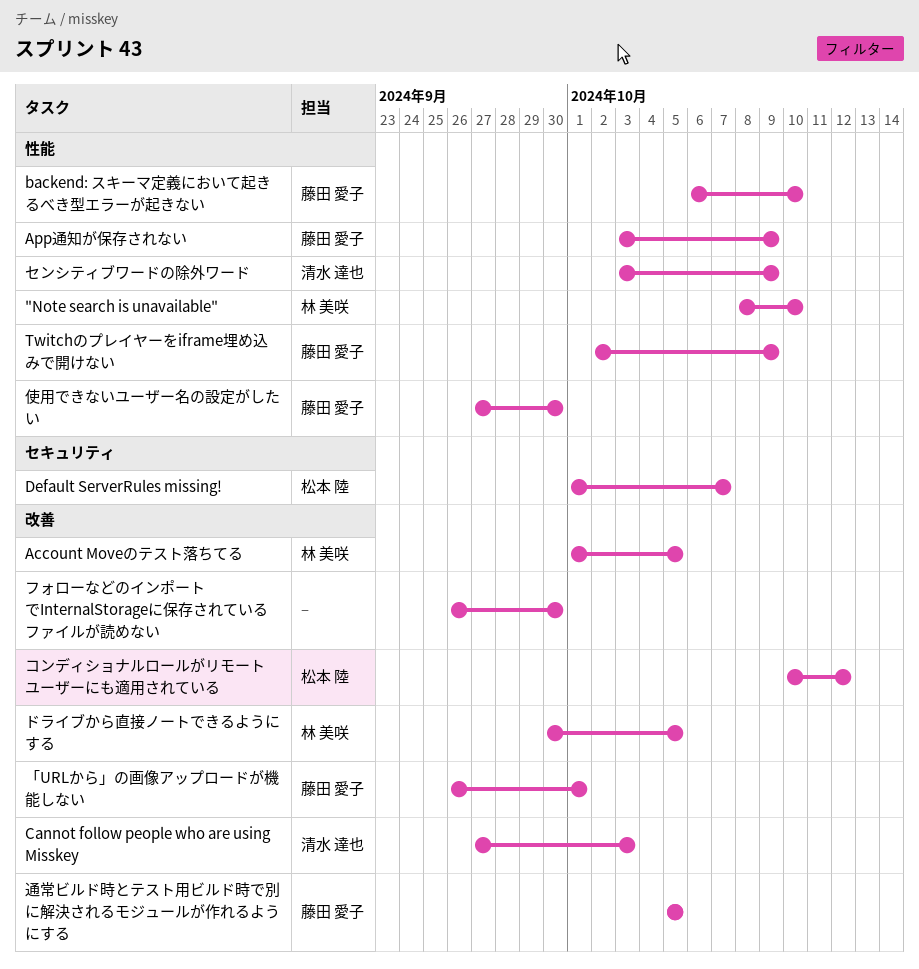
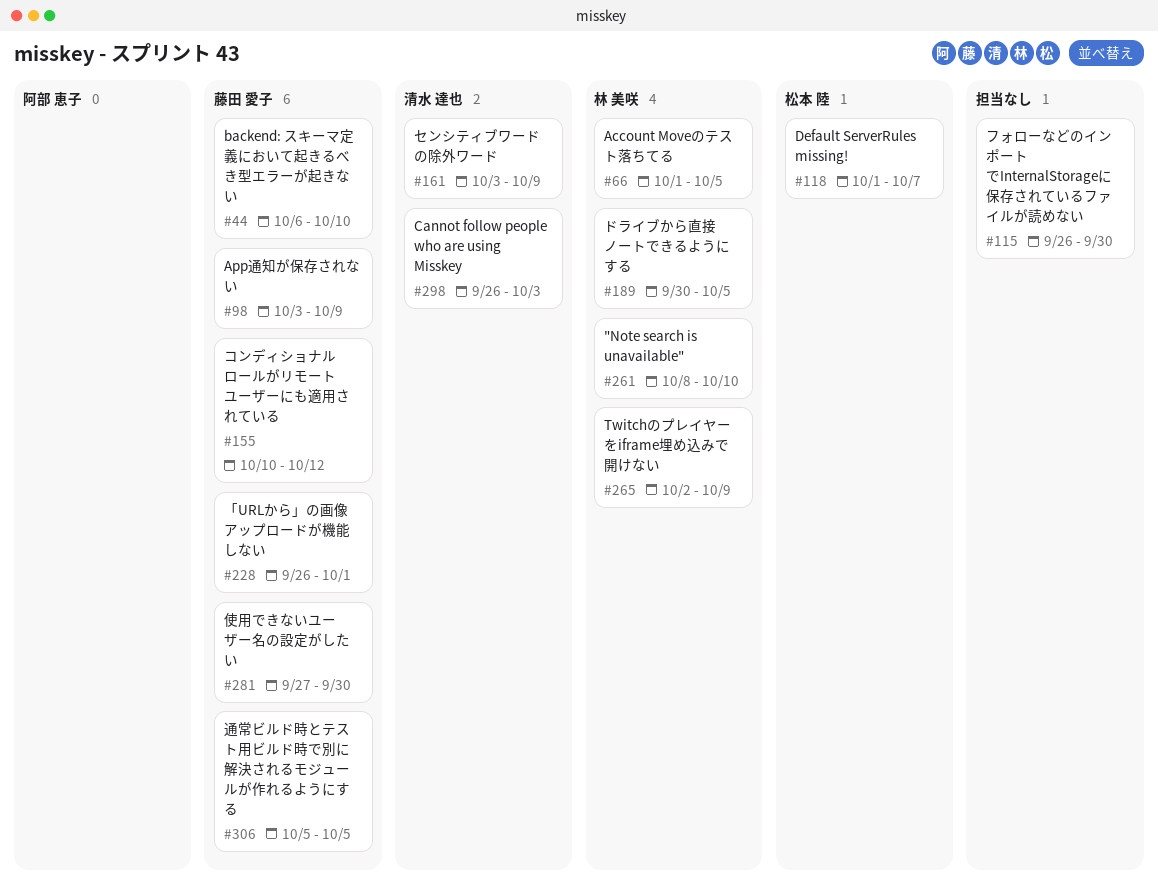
Cannot follow people who are using Misskey, start: Sep 27 -> Sep 26
Twitchのプレイヤーをiframe埋め込みで開けない, owner: 藤田 愛子 -> 林 美咲
コンディショナルロールがリモートユーザーにも適用されている, owner: 松本 陸 -> 藤田 愛子

